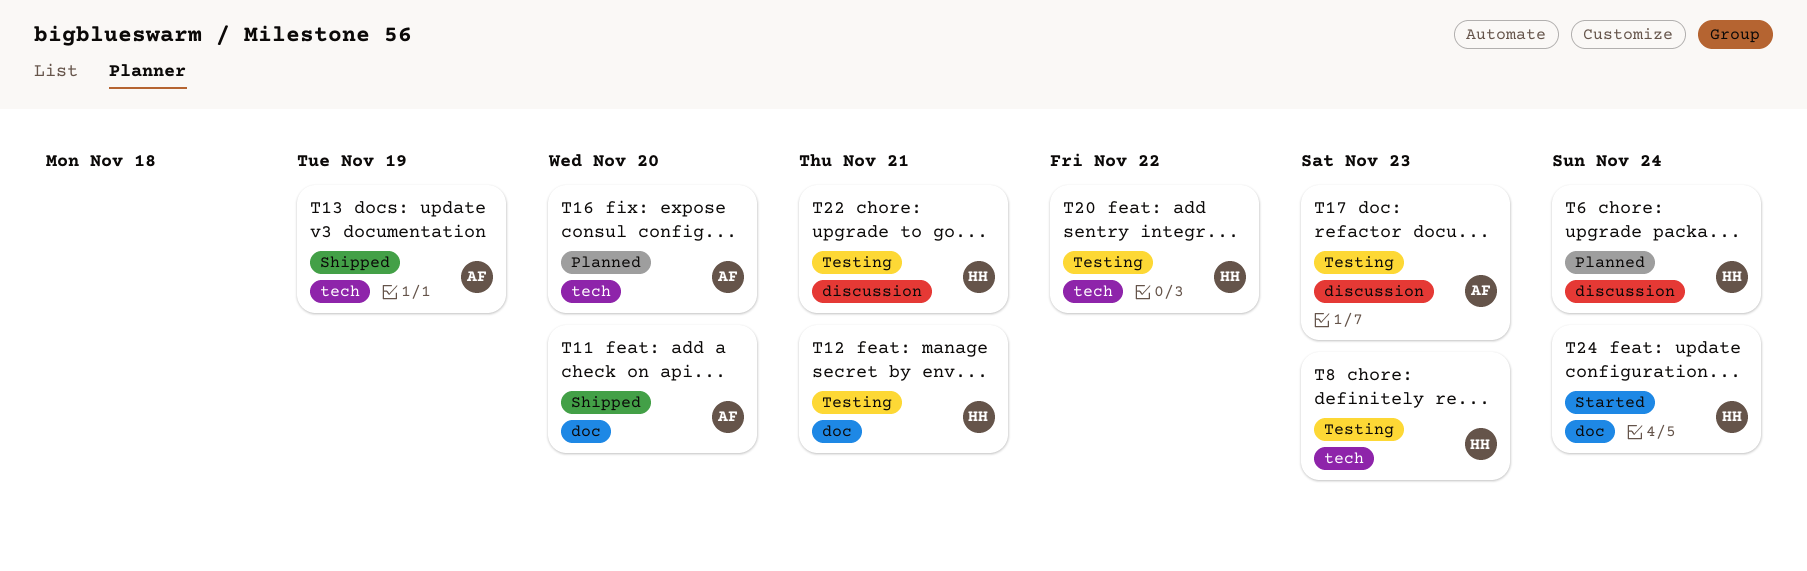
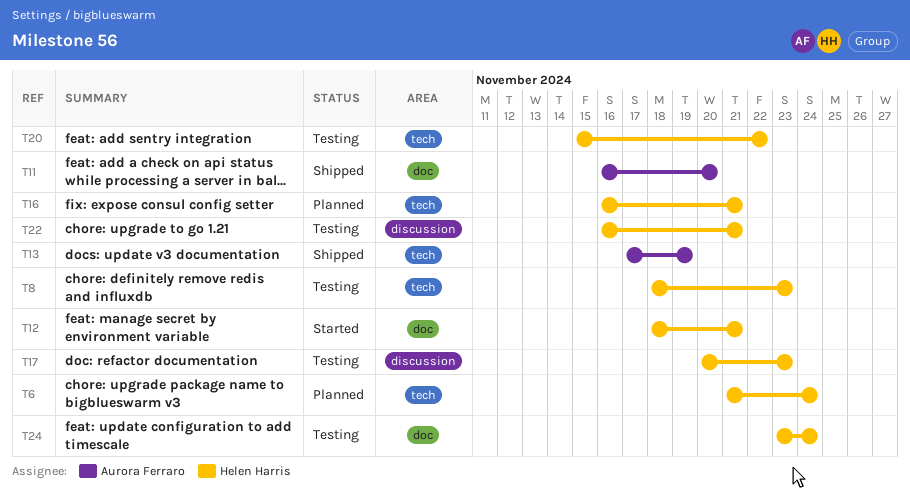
T6, label: discussion -> tech
T12, status: Testing -> Started
T16, owner: Aurora Ferraro -> Helen Harris
T16, due: Nov 20 -> Nov 21
T17, owner: Aurora Ferraro -> Helen Harris
T24, status: Started -> Testing

